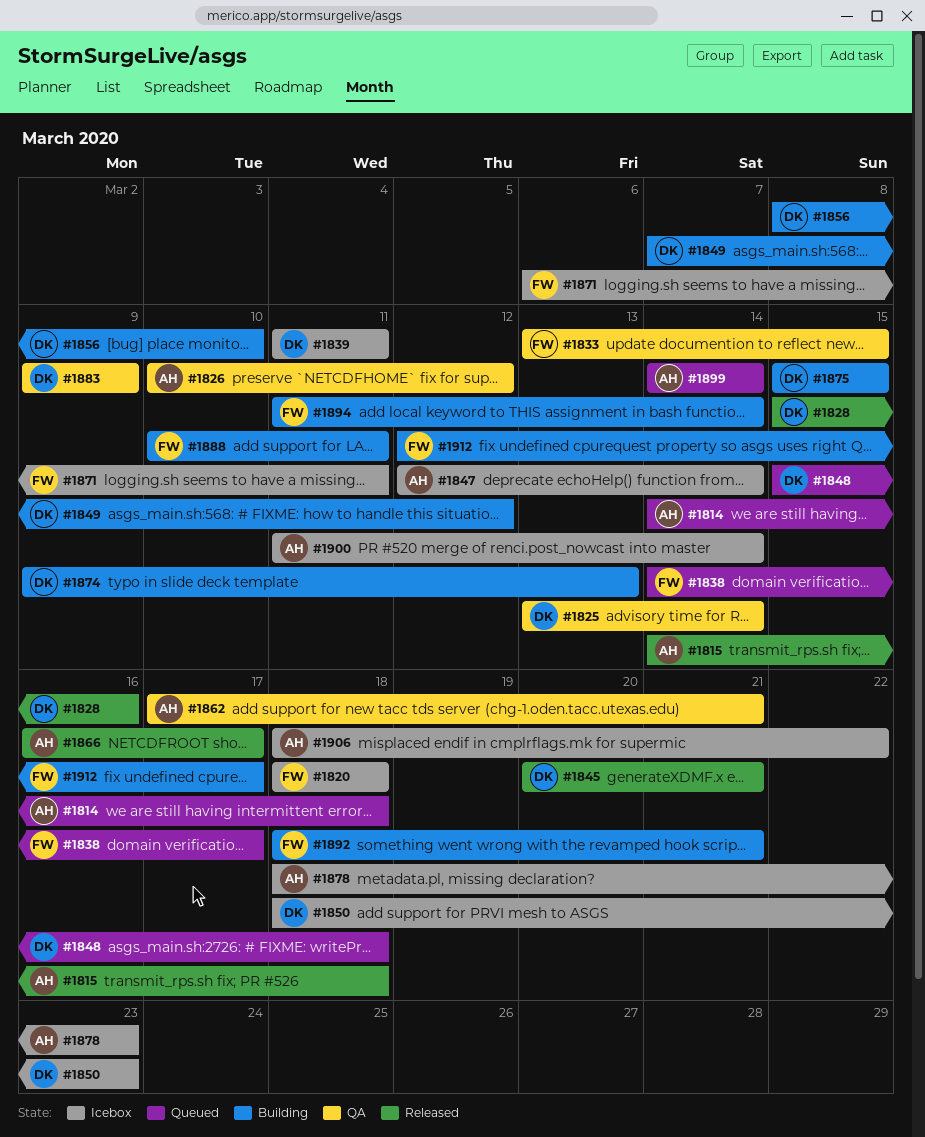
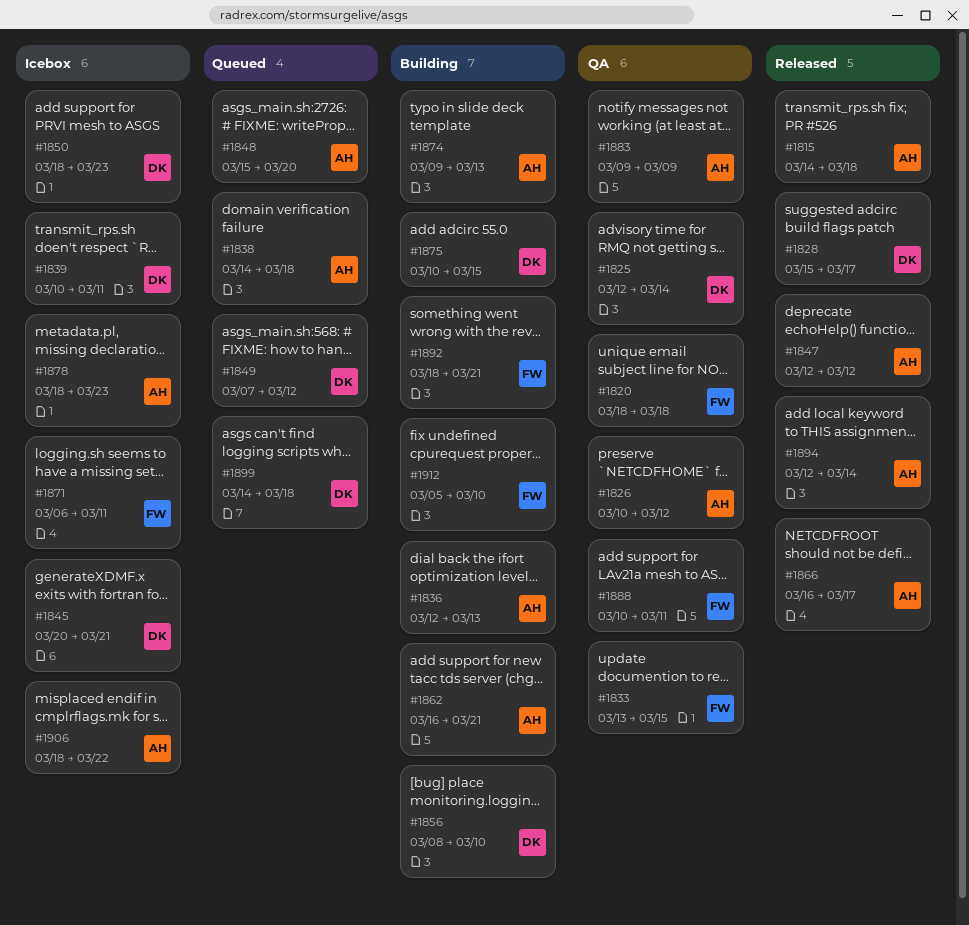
#1814: present -> none
#1820, status: Icebox -> QA
#1825, start: Mar 13 -> Mar 12
#1828, due: Mar 16 -> Mar 17
#1836: none -> present
#1838, owner: FW -> AH
#1838, due: Mar 17 -> Mar 18
#1839, start: Mar 11 -> Mar 10
#1845, status: Released -> Icebox
#1847, status: Icebox -> Released
#1847, due: Mar 14 -> Mar 12
#1848, owner: DK -> AH
#1848, due: Mar 18 -> Mar 20
#1849, status: Building -> Queued
#1862, status: QA -> Building
#1862, start: Mar 17 -> Mar 16
#1874, owner: DK -> AH
#1875, start: Mar 15 -> Mar 10
#1883, owner: DK -> AH
#1888, status: Building -> QA
#1894, status: Building -> Released
#1894, owner: FW -> AH
#1894, start: Mar 11 -> Mar 12
#1899, owner: AH -> DK
#1899, due: Mar 14 -> Mar 18
#1900: present -> none
#1912, start: Mar 12 -> Mar 5
#1912, due: Mar 17 -> Mar 10

